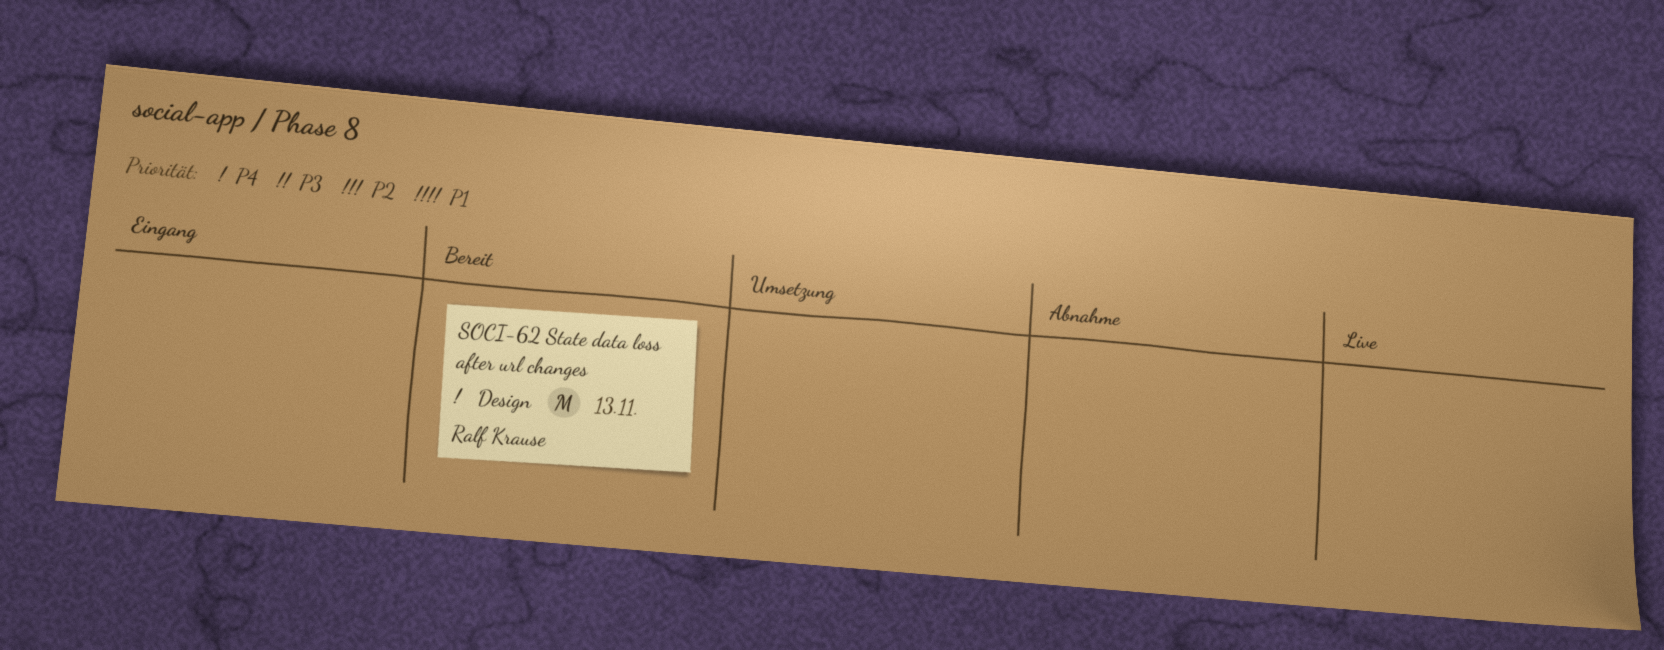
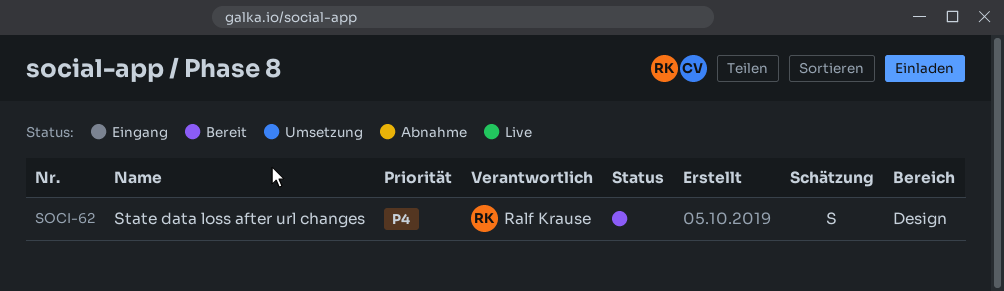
SOCI-62, estimate: M -> S

